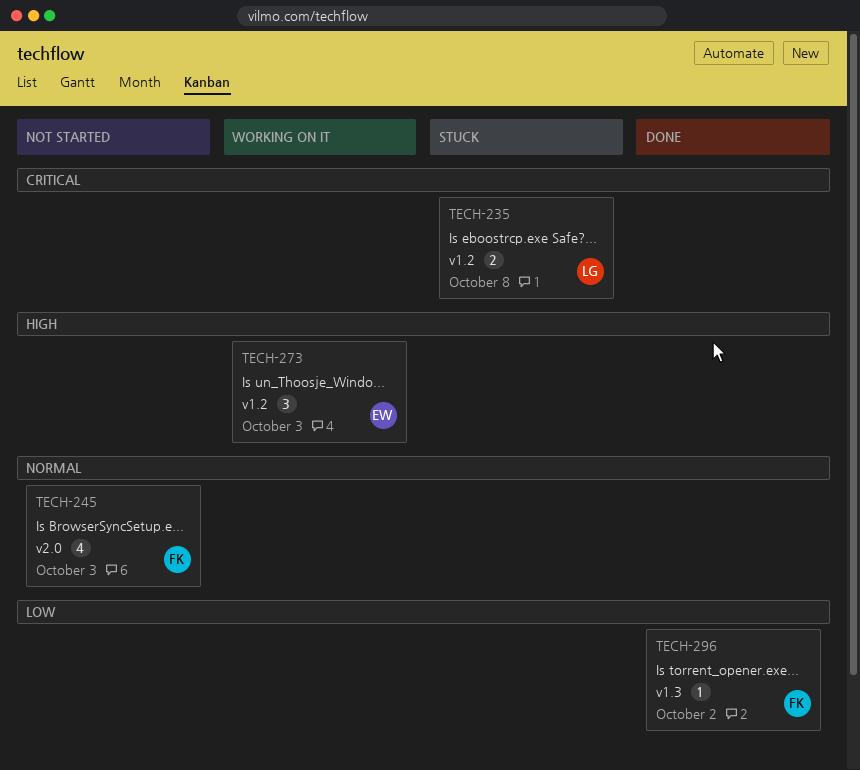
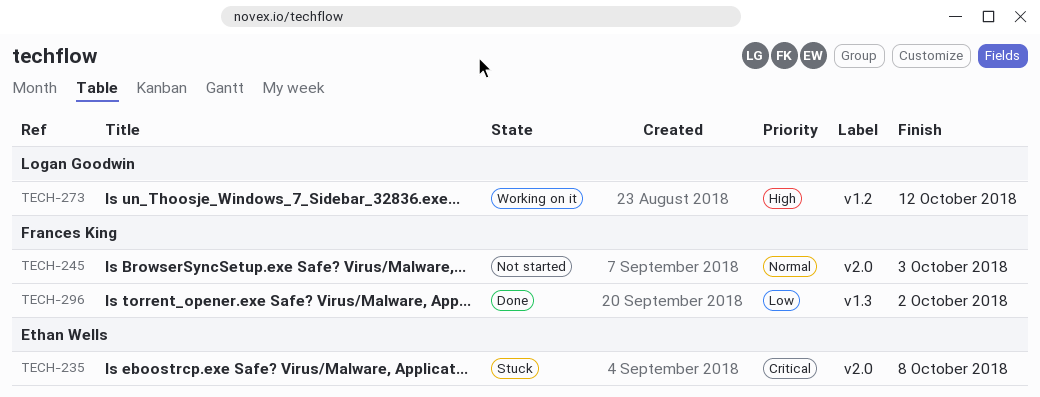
TECH-235, owner: Logan Goodwin -> Ethan Wells
TECH-235, label: v1.2 -> v2.0
TECH-273, owner: Ethan Wells -> Logan Goodwin
TECH-273, due: Oct 3 -> Oct 12

